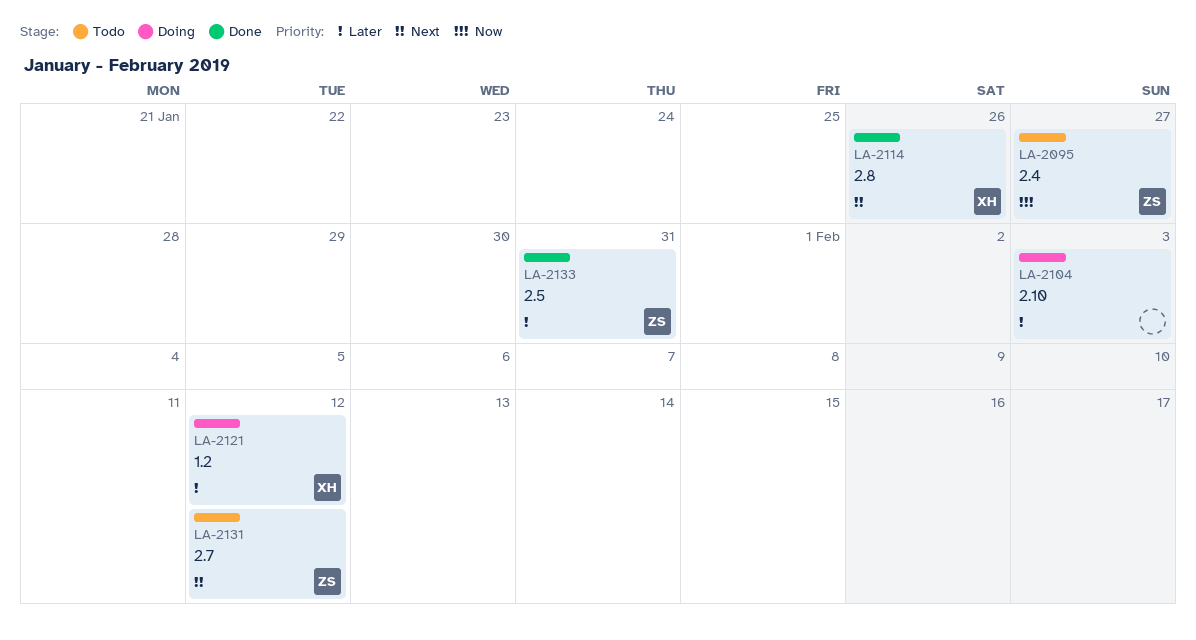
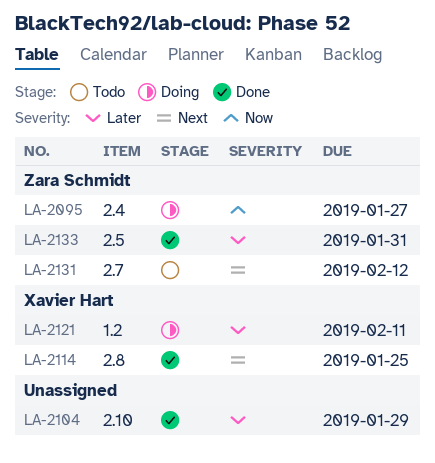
LA-2095, status: Todo -> Doing
LA-2104, status: Doing -> Done
LA-2104, due: Feb 3 -> Jan 29
LA-2114, due: Jan 26 -> Jan 25
LA-2121, due: Feb 12 -> Feb 11

